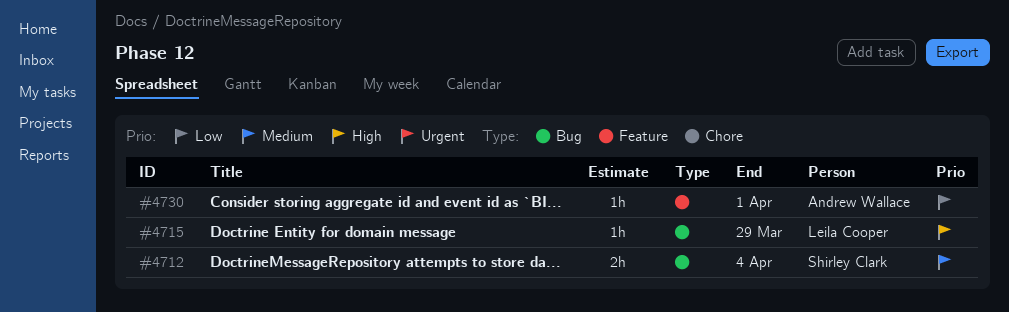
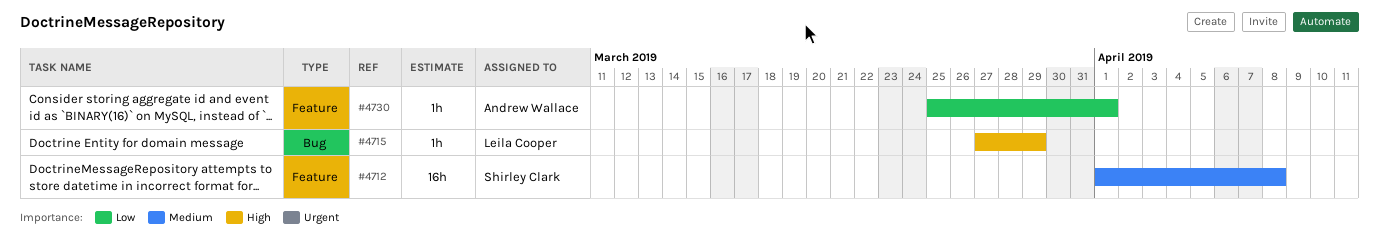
#4712, label: Bug -> Feature
#4712, estimate: 2h -> 16h
#4712, due: Apr 4 -> Apr 8

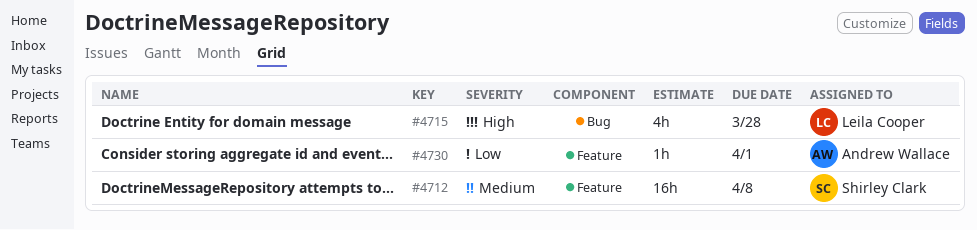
#4715, estimate: 1h -> 4h
#4715, due: Mar 29 -> Mar 28

